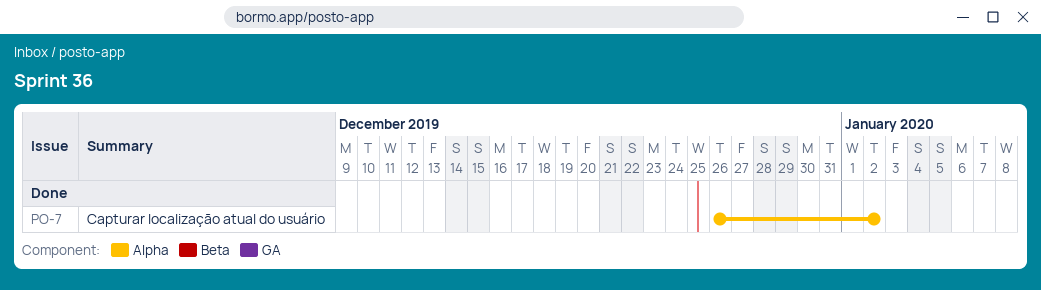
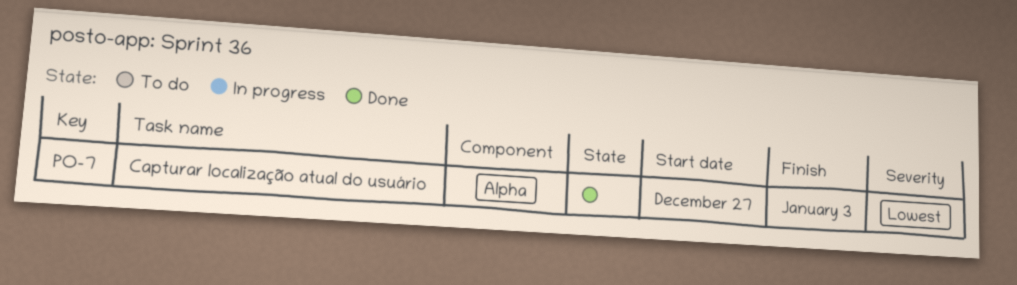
PO-7, start: Dec 26 -> Dec 27
PO-7, due: Jan 2 -> Jan 3

